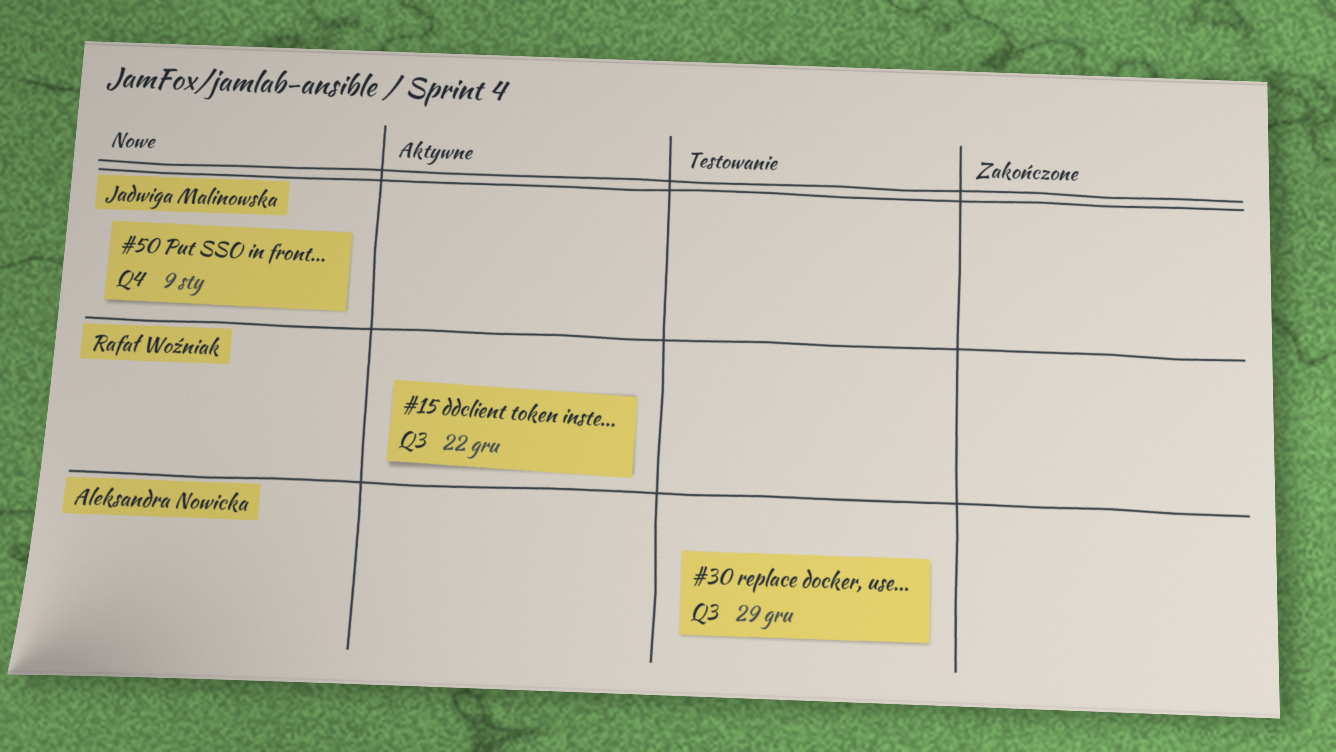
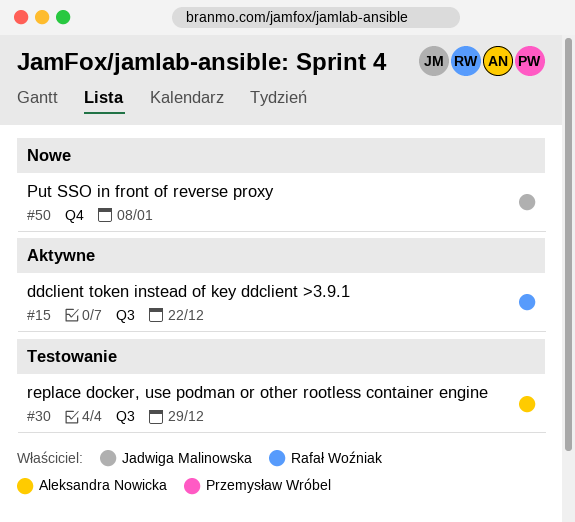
#50, due: Jan 9 -> Jan 8

